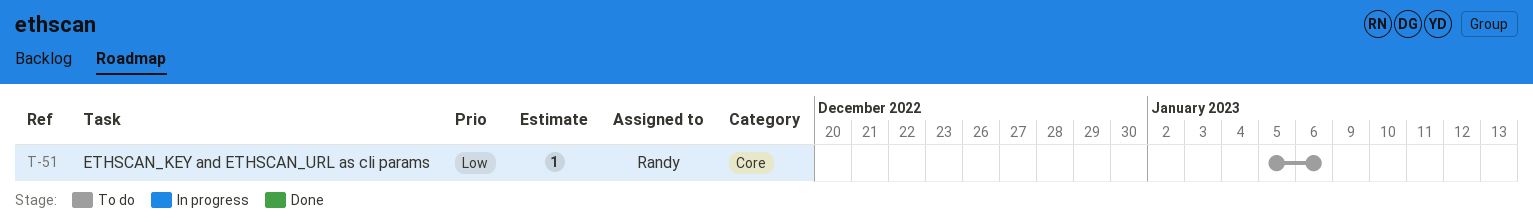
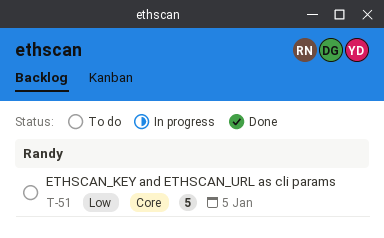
T-51, estimate: 1 -> 5
T-51, due: Jan 6 -> Jan 5

